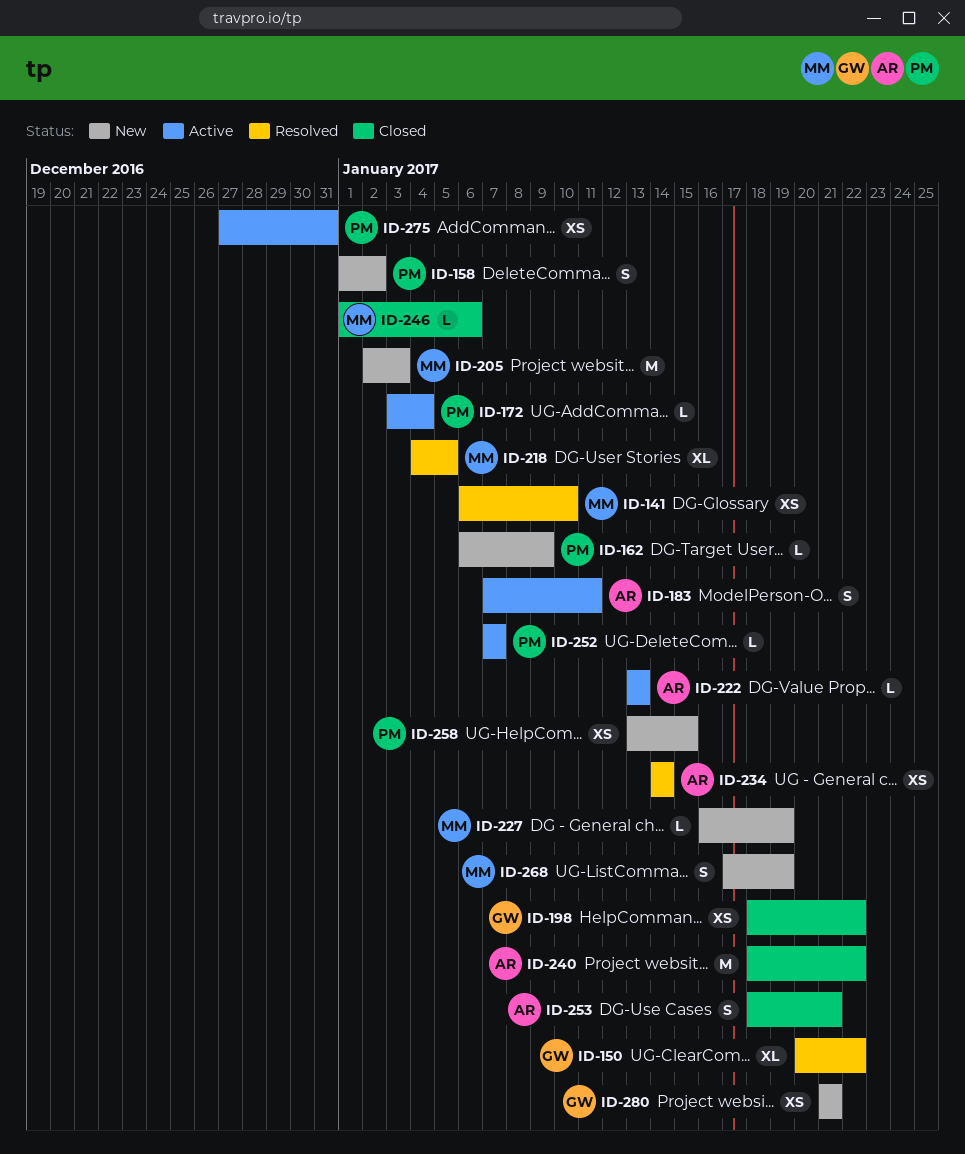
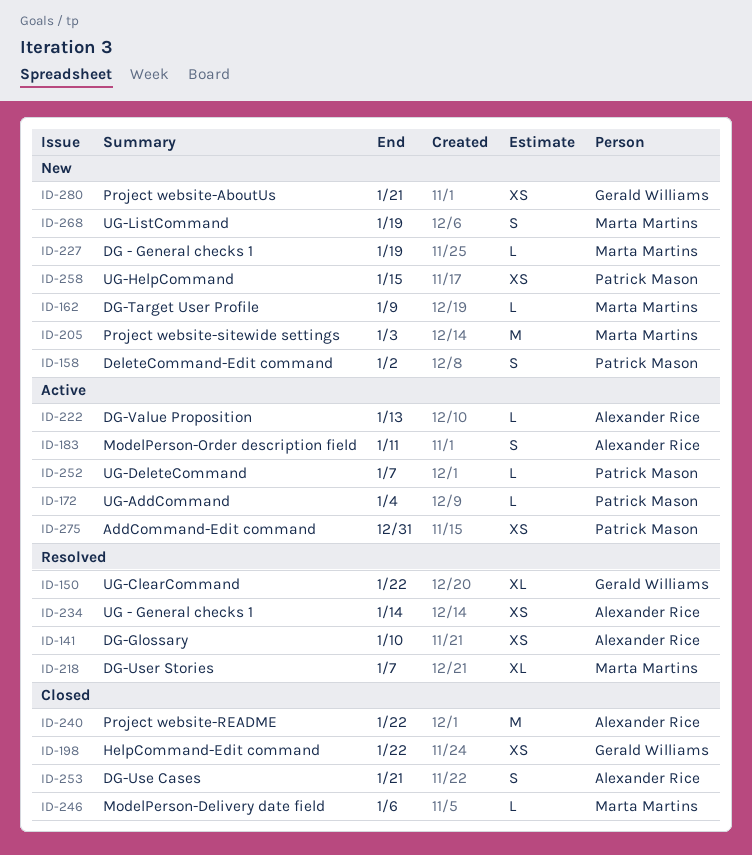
ID-141, owner: Marta Martins -> Alexander Rice
ID-162, owner: Patrick Mason -> Marta Martins
ID-218, due: Jan 5 -> Jan 7

